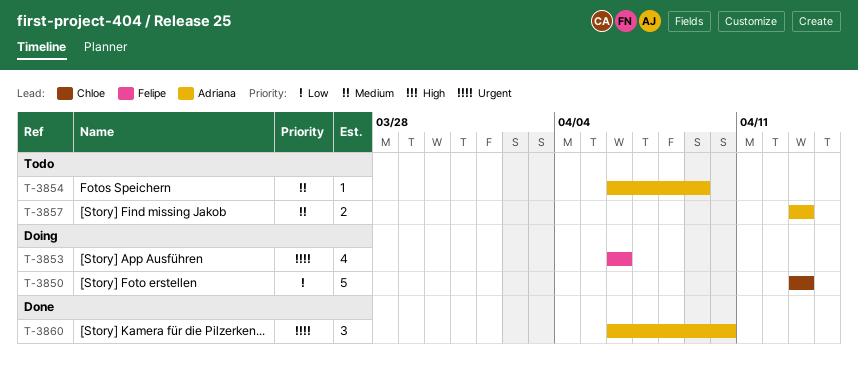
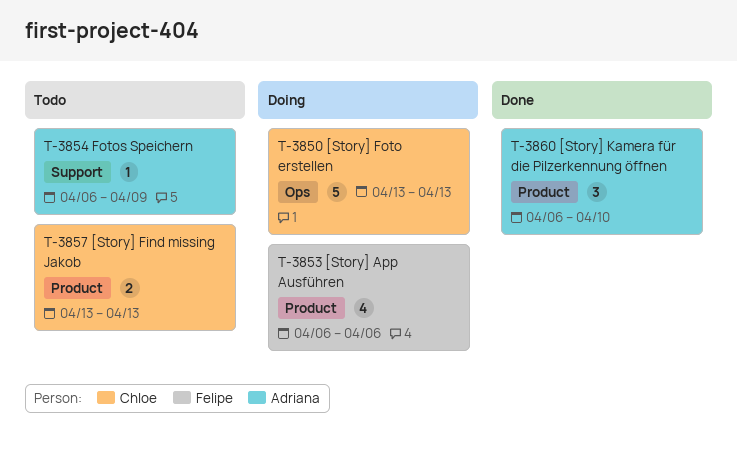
T-3857, owner: Adriana -> Chloe

